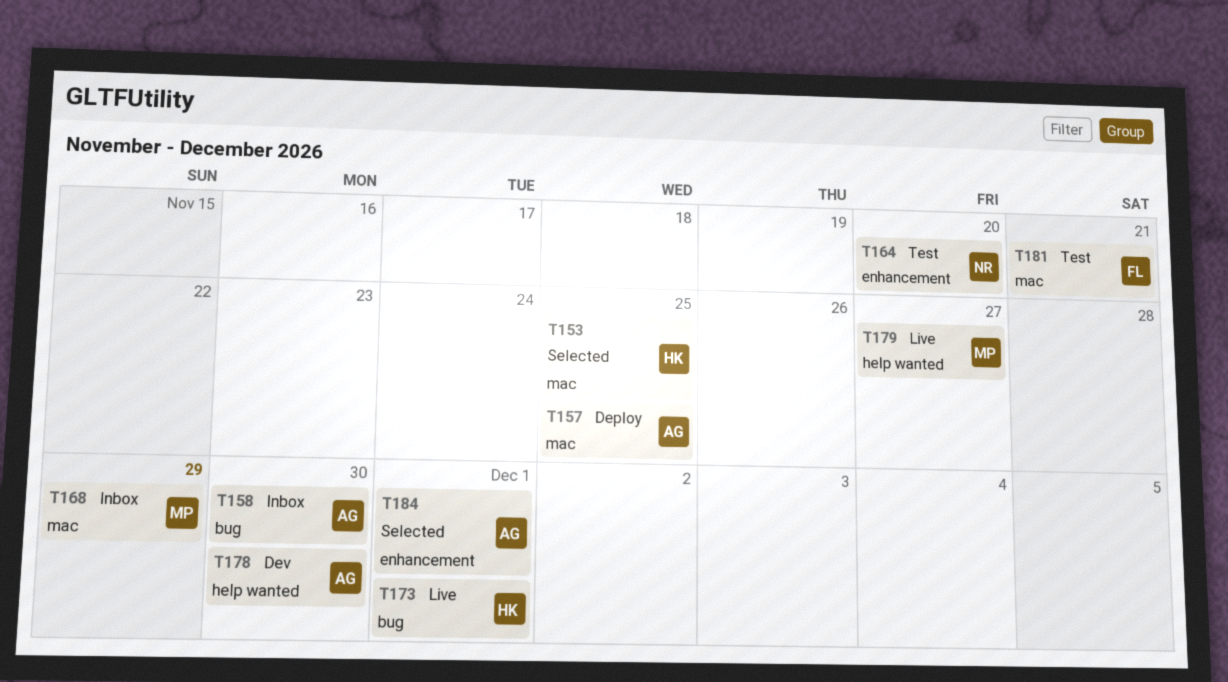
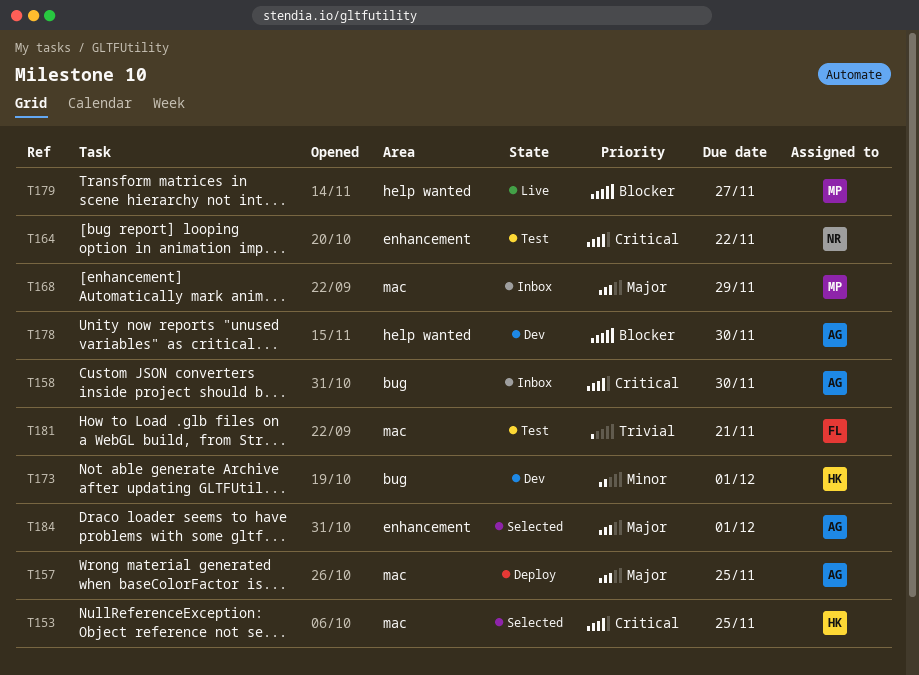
T164, due: Nov 20 -> Nov 22
T173, status: Live -> Dev

